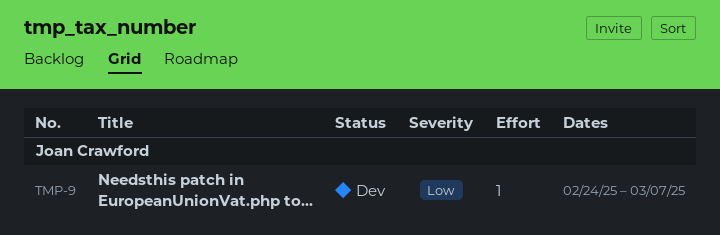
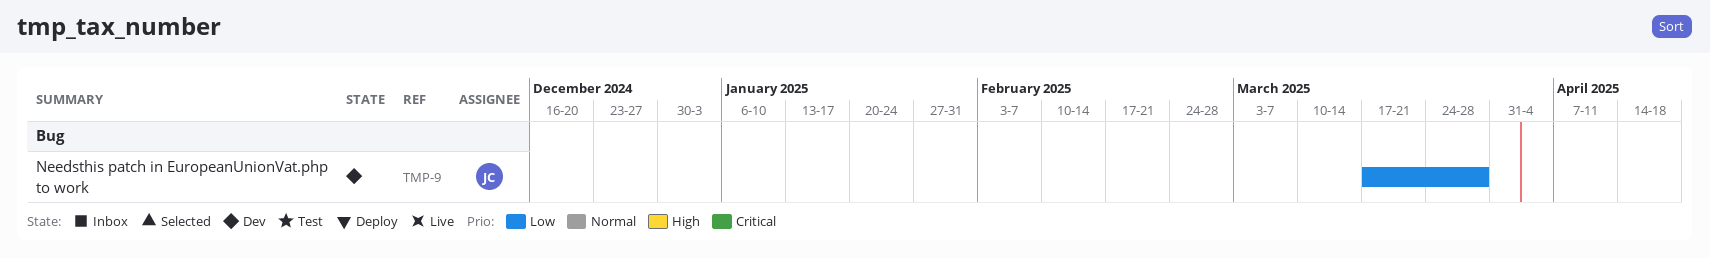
TMP-9, start: Feb 24 -> Mar 17
TMP-9, due: Mar 7 -> Mar 28

